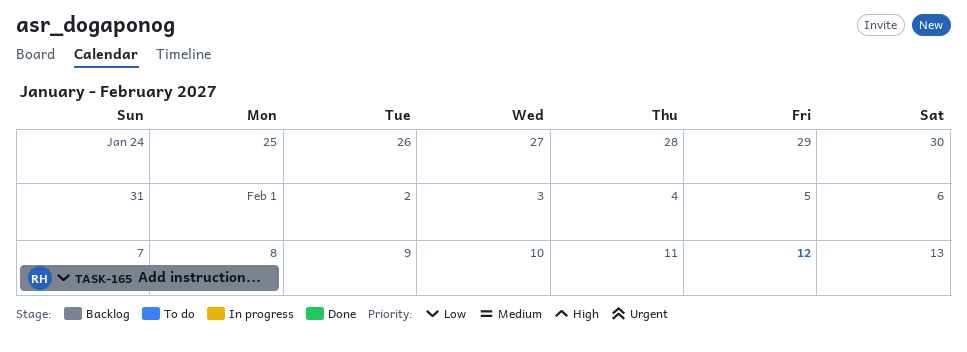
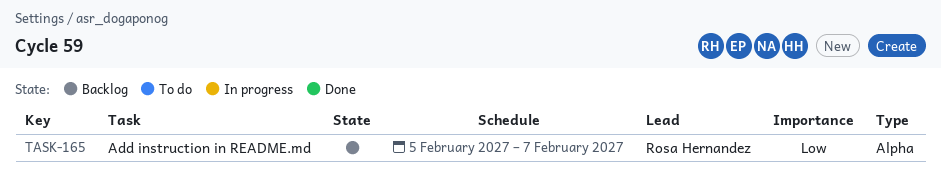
TASK-165, start: Feb 7 -> Feb 5
TASK-165, due: Feb 8 -> Feb 7

